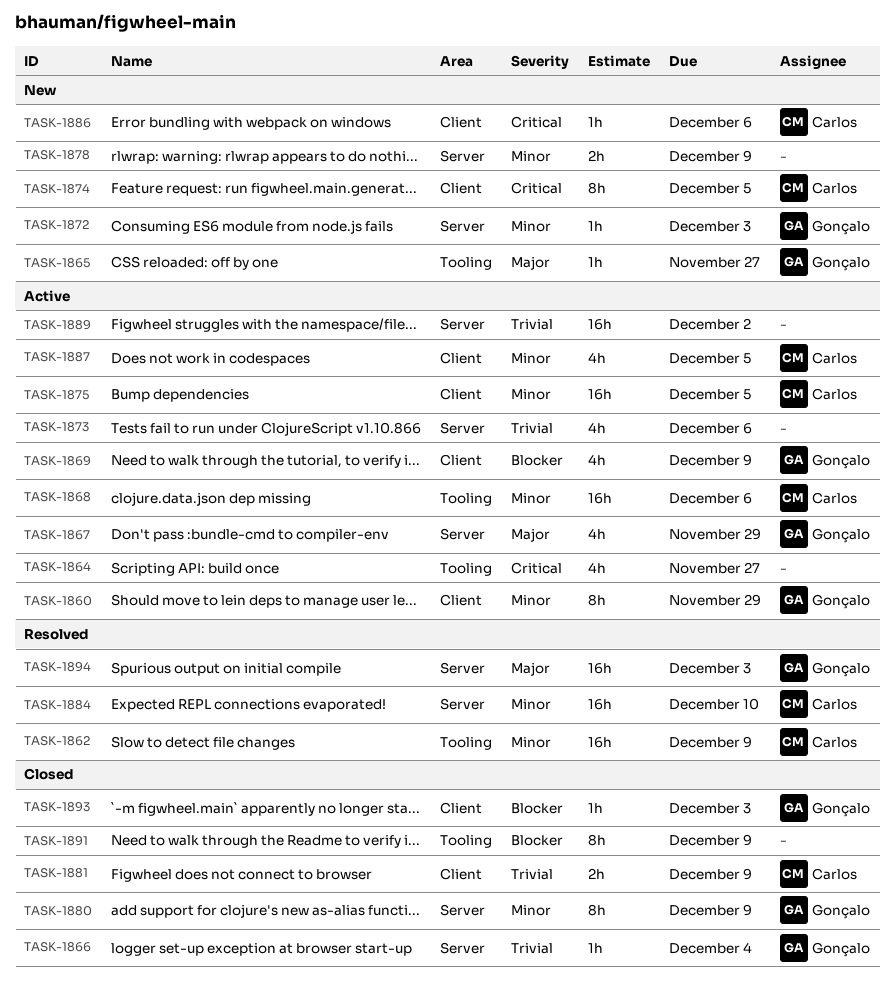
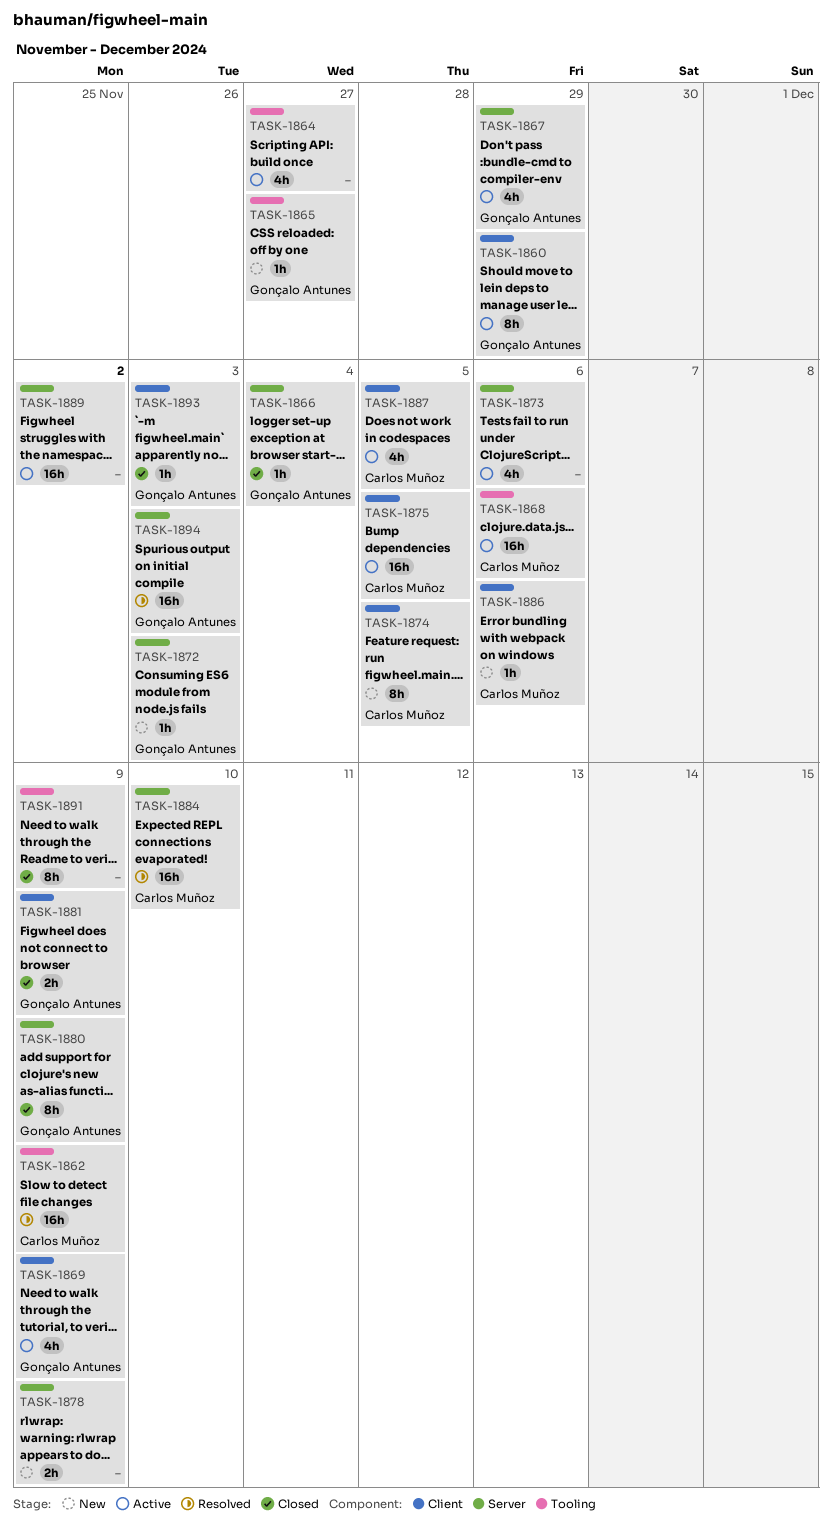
TASK-1881, owner: Carlos Muñoz -> Gonçalo Antunes

